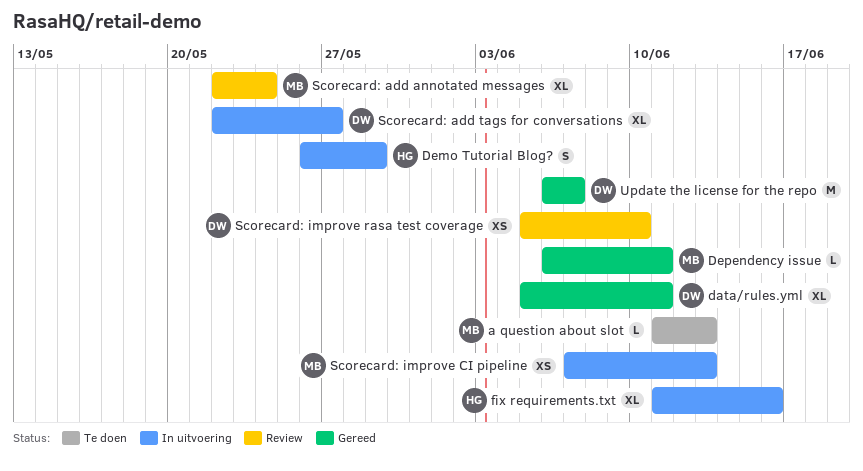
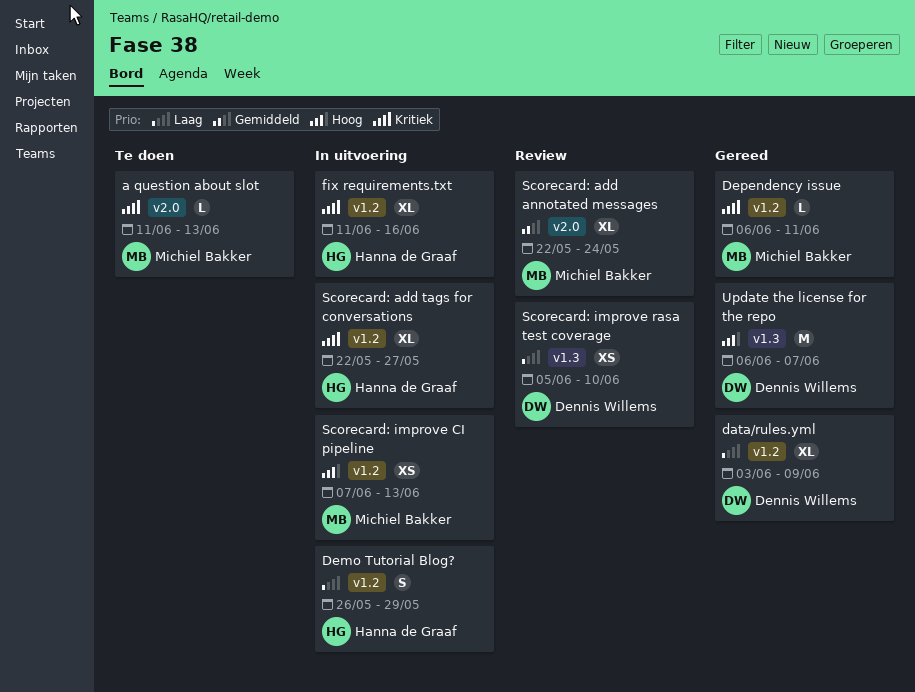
data/rules.yml, start: Jun 5 -> Jun 3
data/rules.yml, due: Jun 11 -> Jun 9
Scorecard: add tags for conversations, owner: Dennis Willems -> Hanna de Graaf

